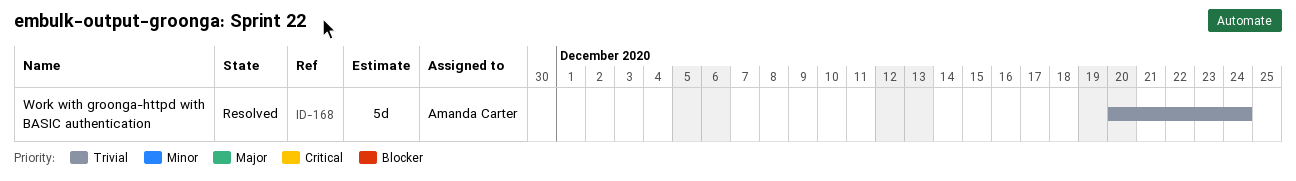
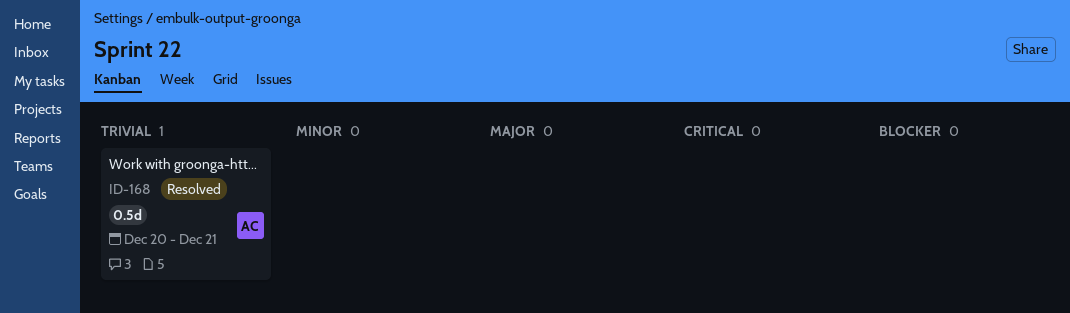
ID-168, estimate: 5d -> 0.5d
ID-168, due: Dec 24 -> Dec 21

